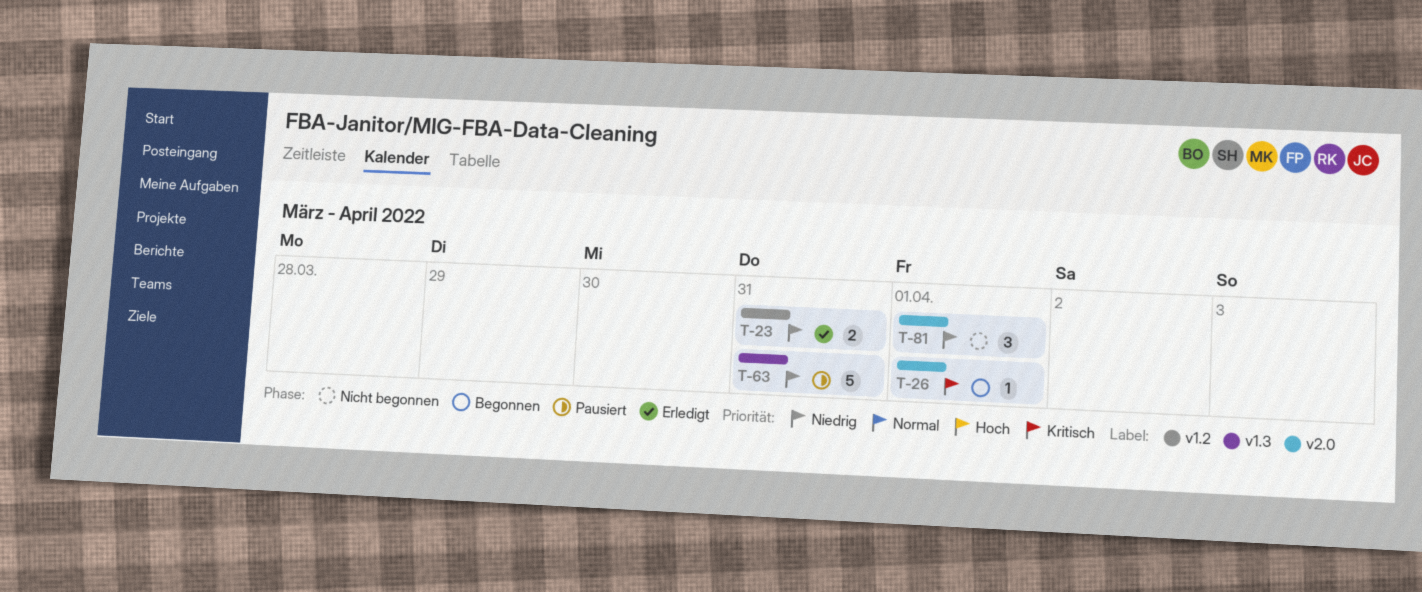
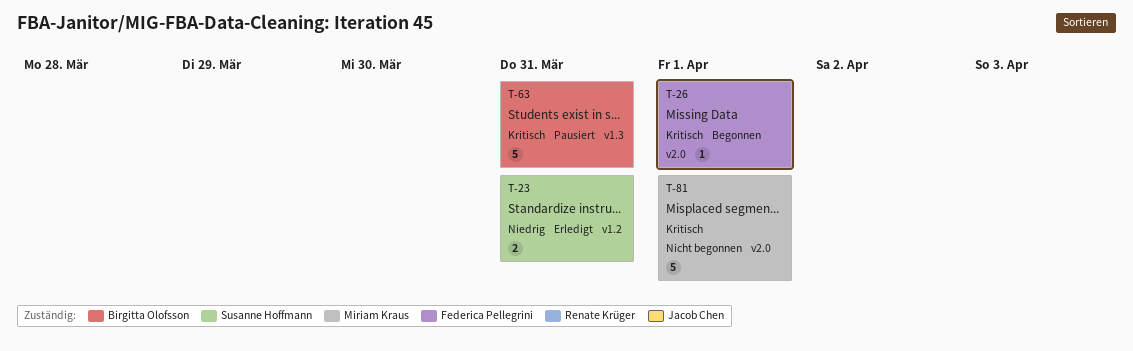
T-63, priority: Niedrig -> Kritisch
T-81, priority: Niedrig -> Kritisch
T-81, estimate: 3 -> 5

